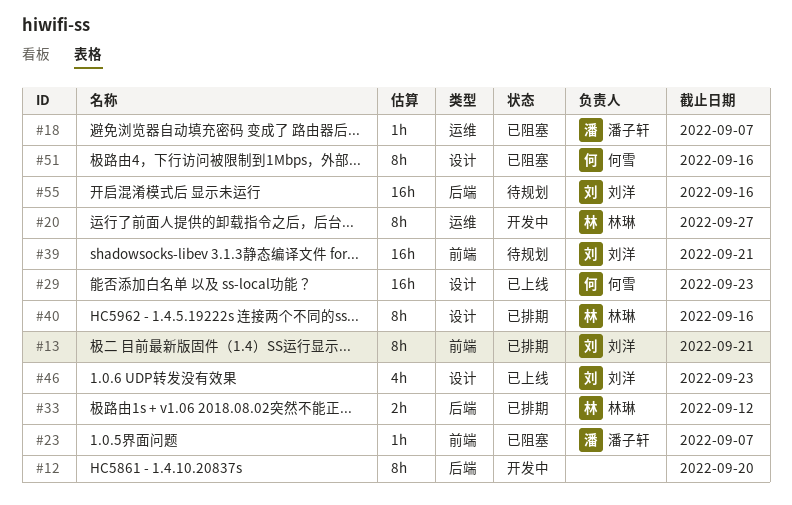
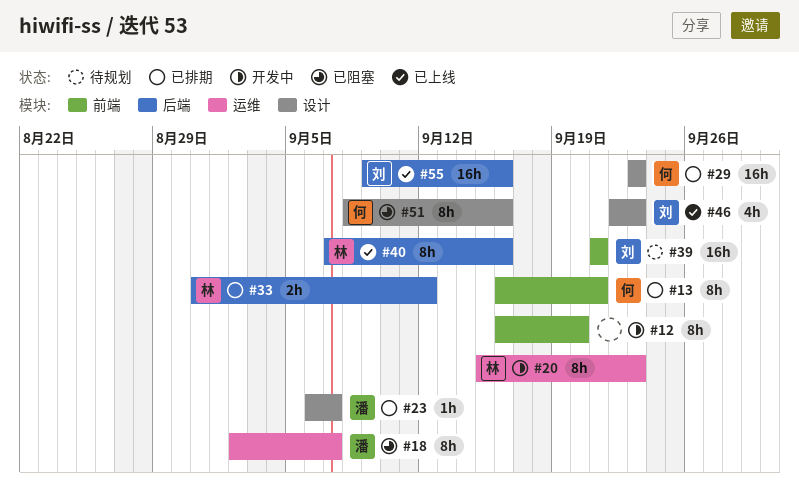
#12, label: 后端 -> 前端
#13, owner: 刘洋 -> 何雪
#18, estimate: 1h -> 8h
#20, due: Sep 27 -> Sep 23
#23, status: 已阻塞 -> 已排期
#23, label: 前端 -> 设计
#29, status: 已上线 -> 已排期
#40, status: 已排期 -> 已上线
#40, label: 设计 -> 后端
#55, status: 待规划 -> 已上线

